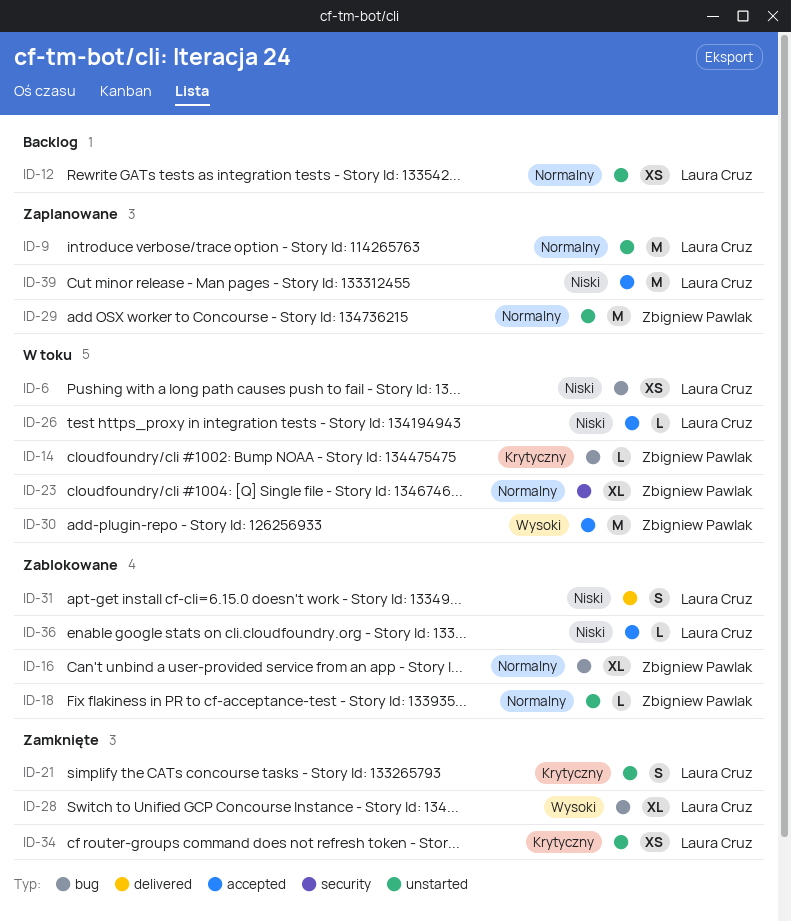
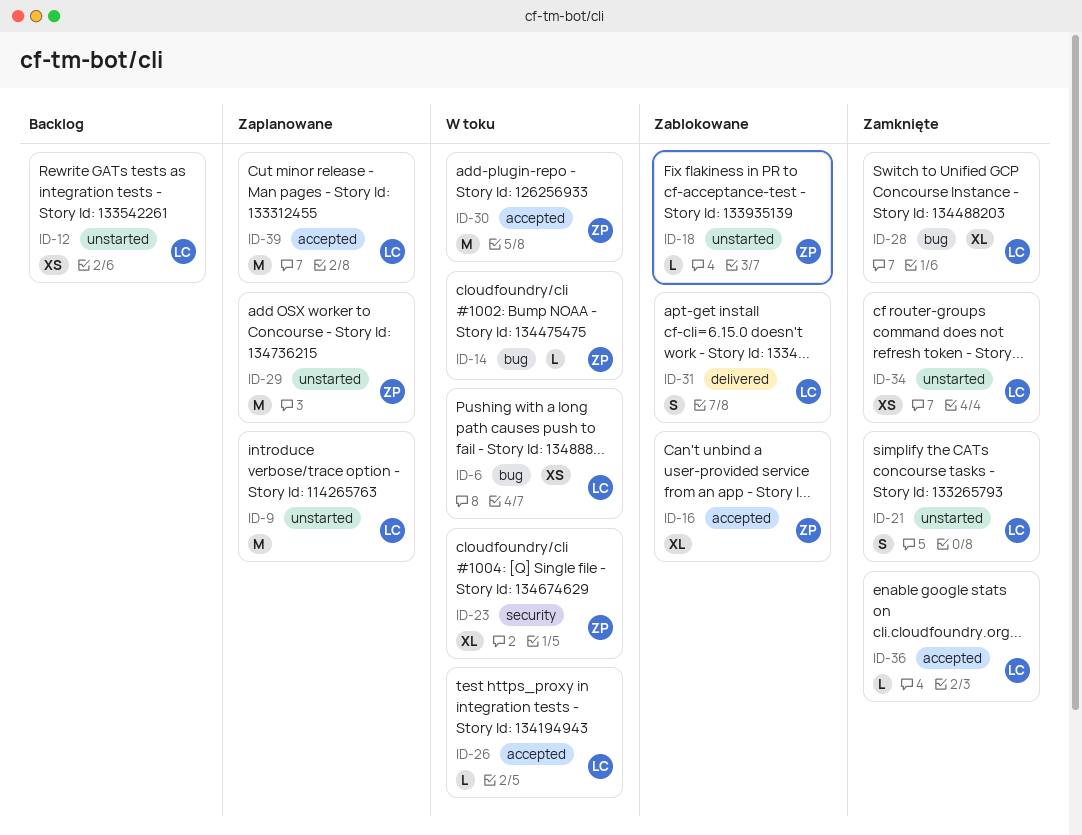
ID-16, label: bug -> accepted
ID-36, status: Zablokowane -> Zamknięte

